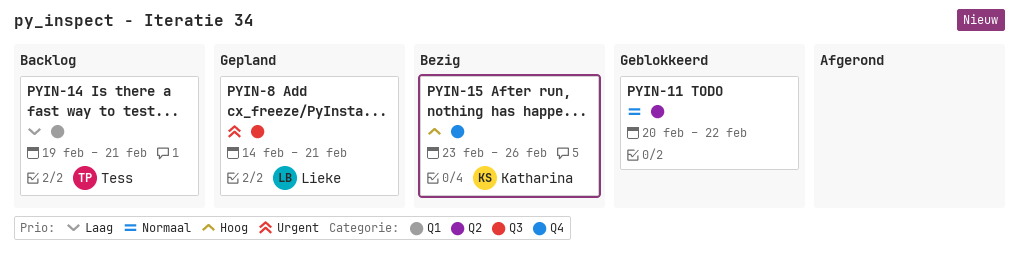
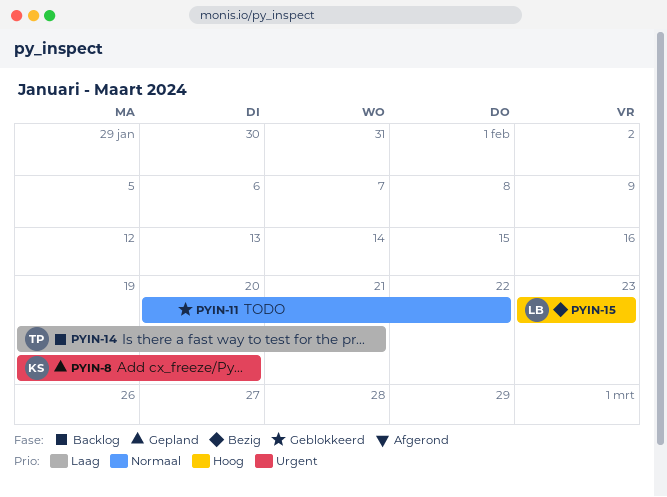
PYIN-8, owner: Lieke -> Katharina
PYIN-8, start: Feb 14 -> Feb 19
PYIN-8, due: Feb 21 -> Feb 20
PYIN-15, owner: Katharina -> Lieke
PYIN-15, due: Feb 26 -> Feb 23

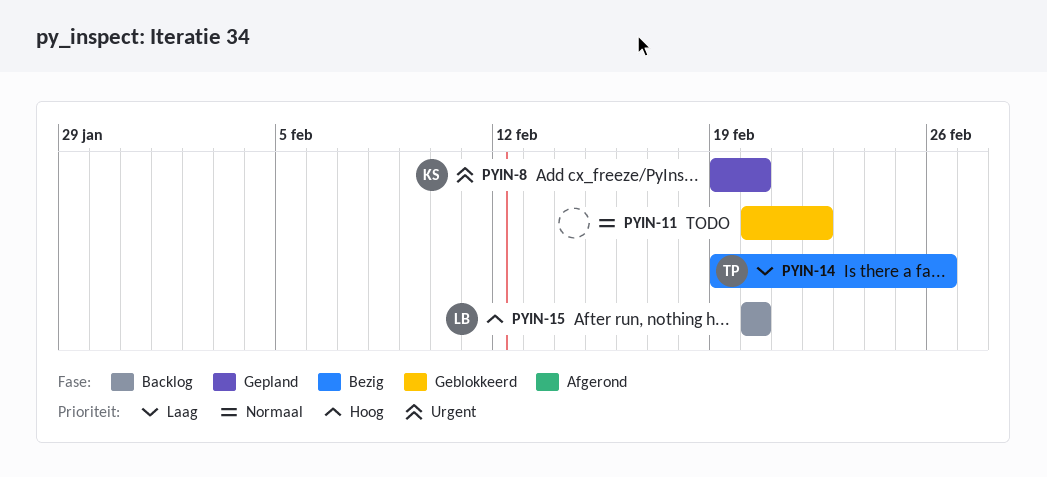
PYIN-14, status: Backlog -> Bezig
PYIN-14, due: Feb 21 -> Feb 26
PYIN-15, status: Bezig -> Backlog
PYIN-15, start: Feb 23 -> Feb 20
PYIN-15, due: Feb 23 -> Feb 20

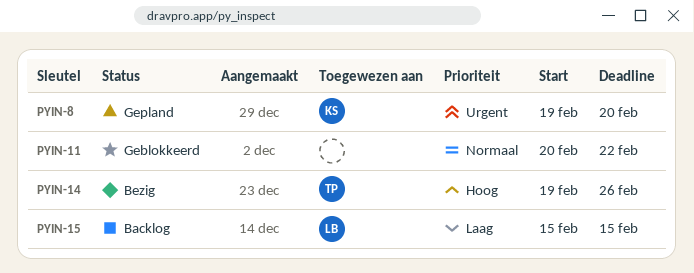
PYIN-14, priority: Laag -> Hoog
PYIN-15, priority: Hoog -> Laag
PYIN-15, start: Feb 20 -> Feb 15
PYIN-15, due: Feb 20 -> Feb 15

